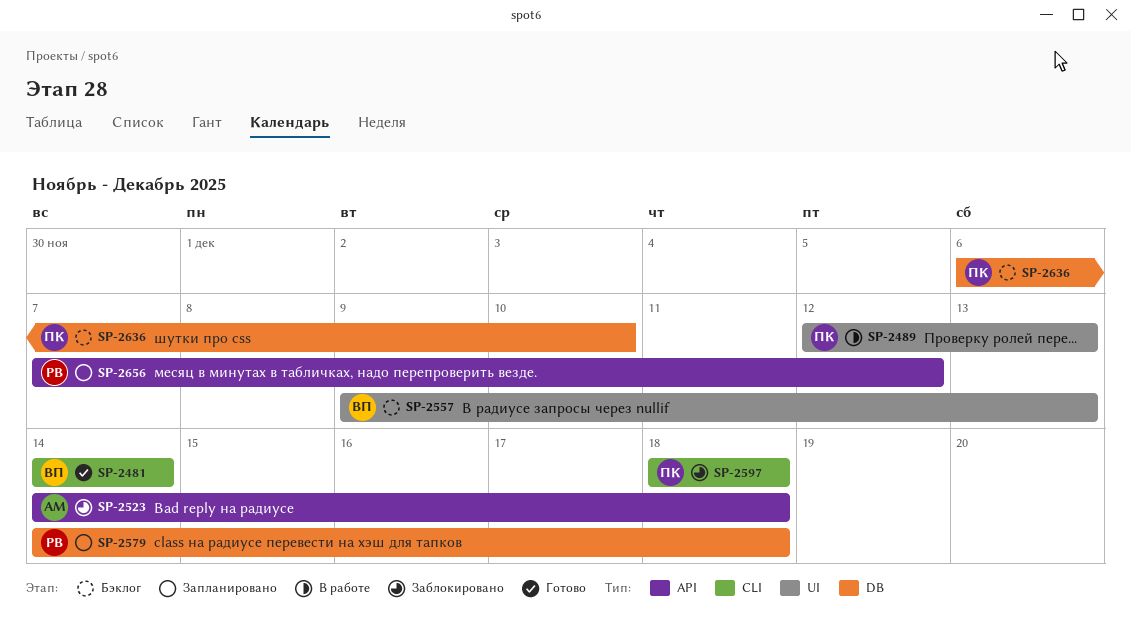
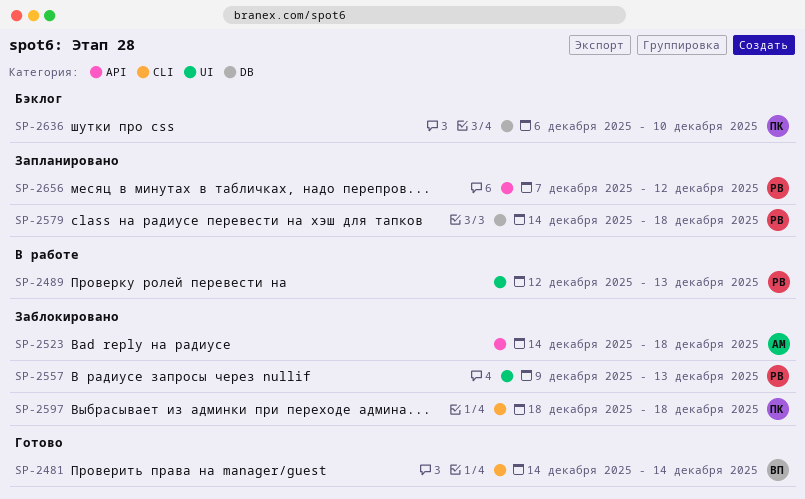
SP-2489, owner: ПК -> РВ
SP-2557, status: Бэклог -> Заблокировано
SP-2557, owner: ВП -> РВ

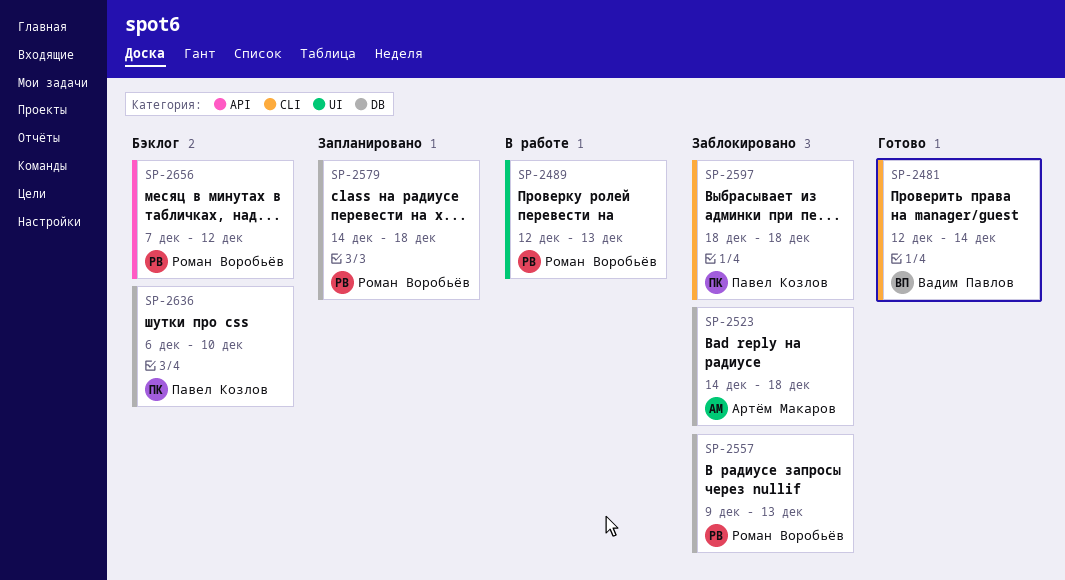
SP-2481, start: Dec 14 -> Dec 12
SP-2523, label: API -> DB
SP-2557, label: UI -> DB
SP-2656, status: Запланировано -> Бэклог

